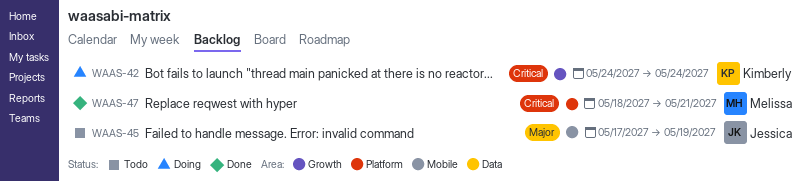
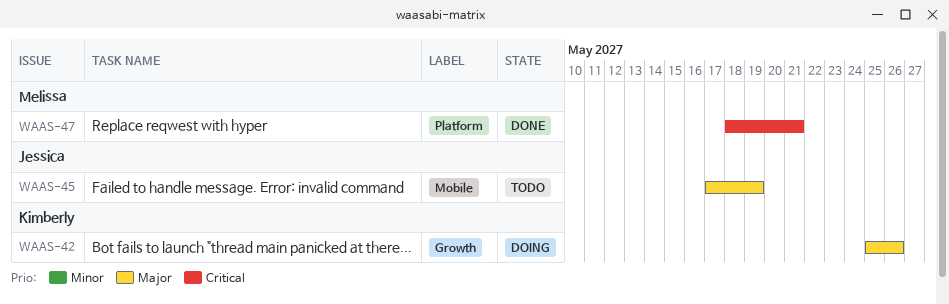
WAAS-42, priority: Critical -> Major
WAAS-42, start: May 24 -> May 25
WAAS-42, due: May 24 -> May 26

